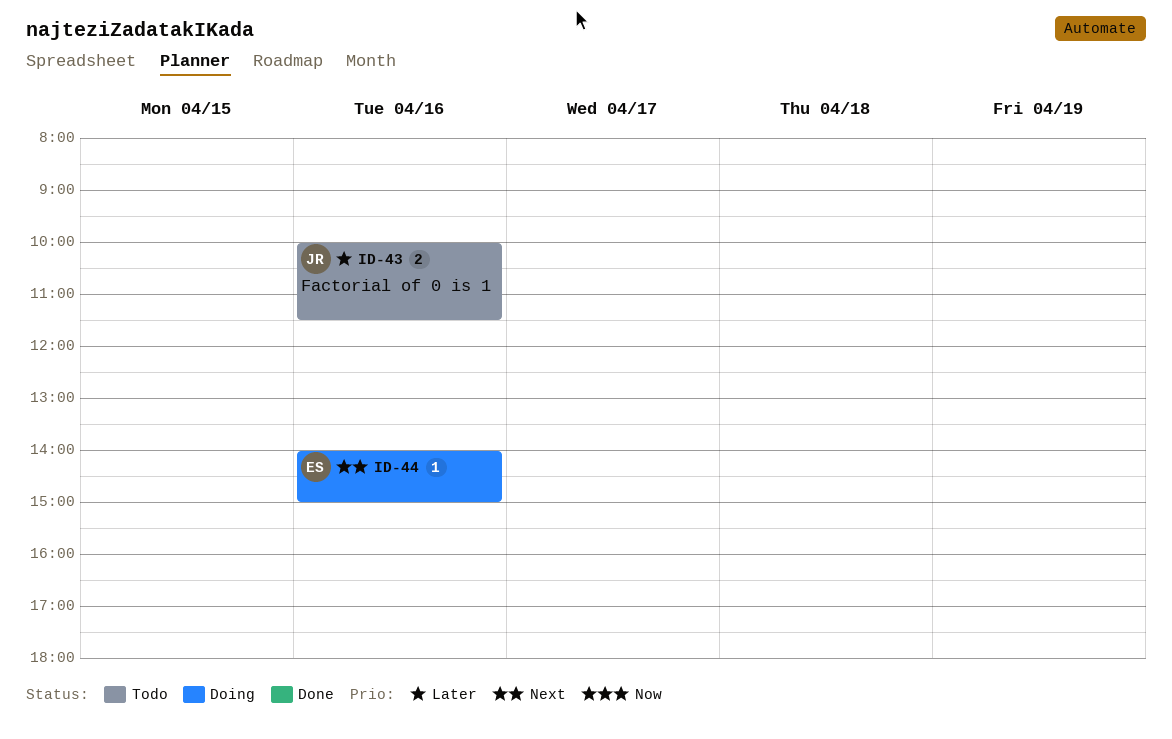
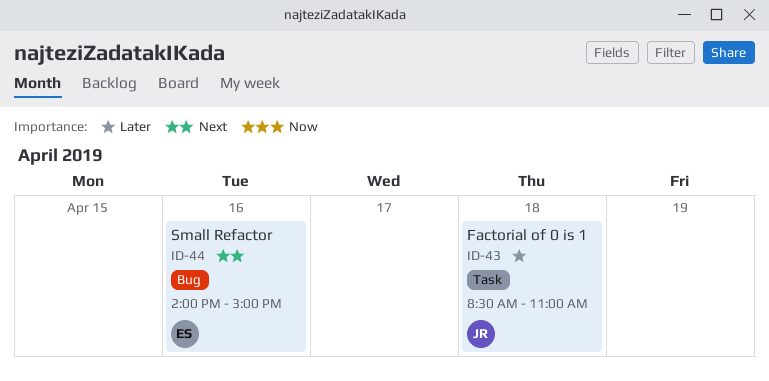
ID-43, day: Apr 16 -> Apr 18
ID-43, begins: 10:00 -> 08:30
ID-43, ends: 11:30 -> 11:00

